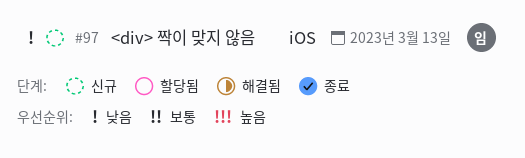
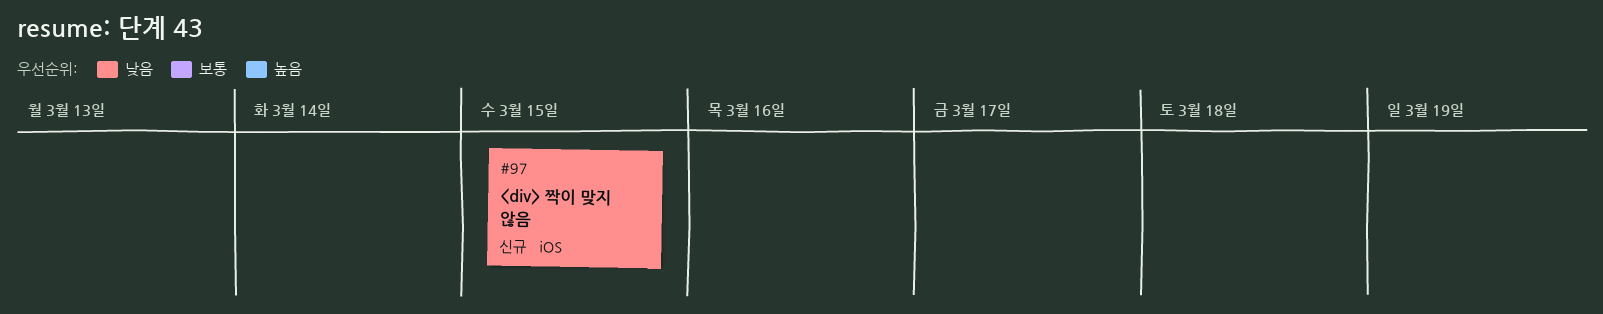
#97, due: Mar 13 -> Mar 15

